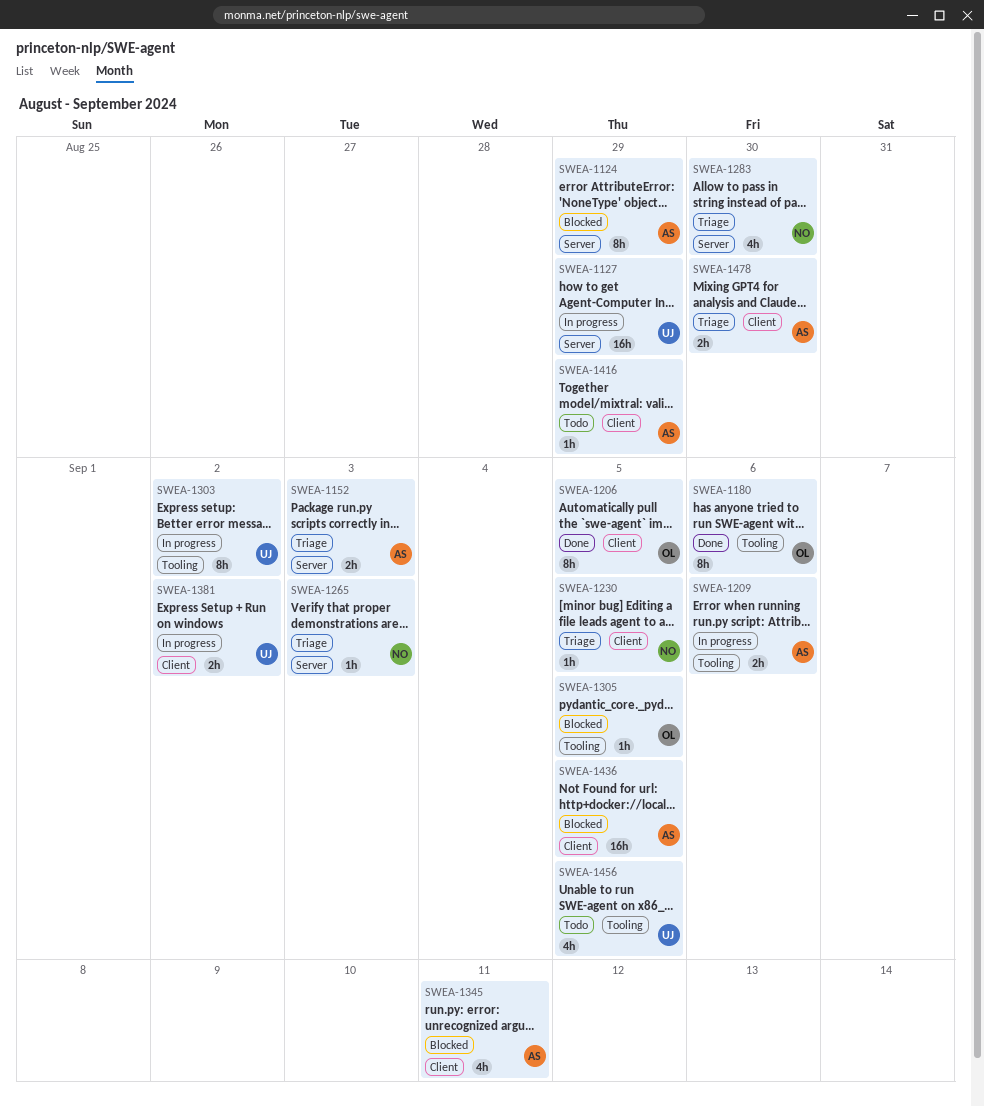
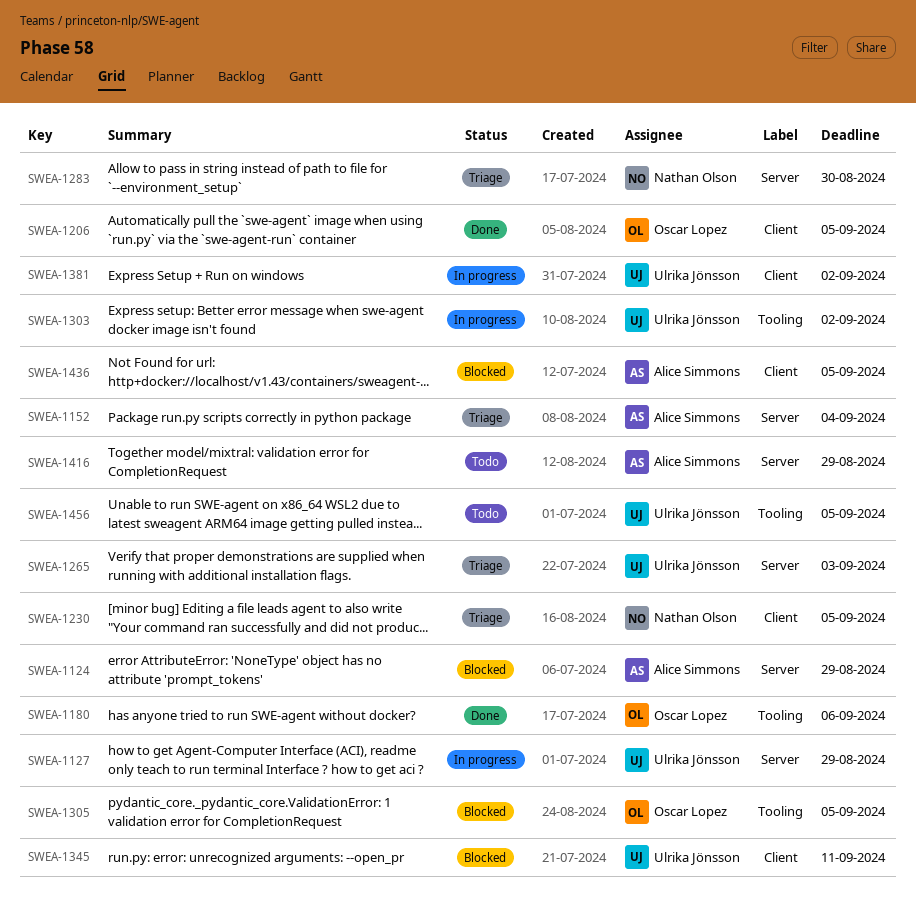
SWEA-1152, due: Sep 3 -> Sep 4
SWEA-1209: present -> none
SWEA-1265, owner: Nathan Olson -> Ulrika Jönsson
SWEA-1345, owner: Alice Simmons -> Ulrika Jönsson
SWEA-1416, label: Client -> Server
SWEA-1478: present -> none

